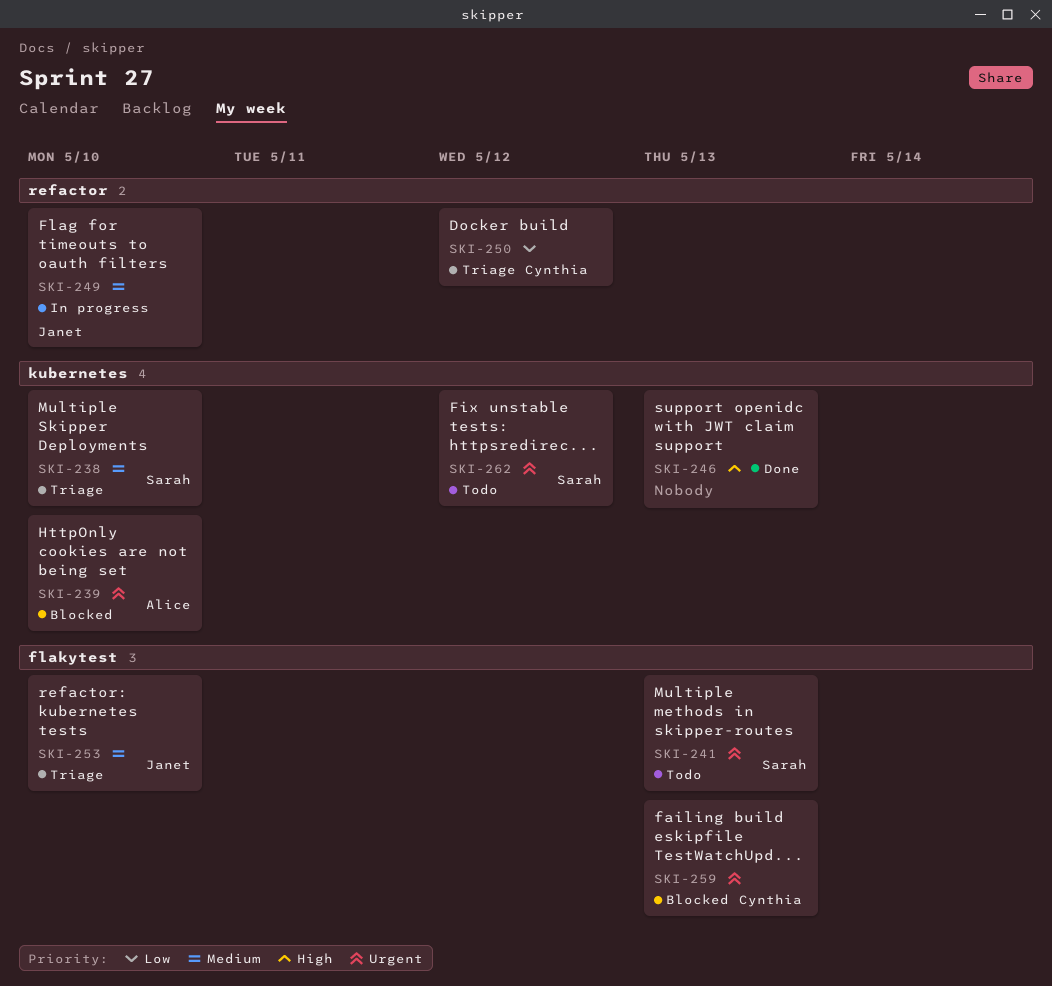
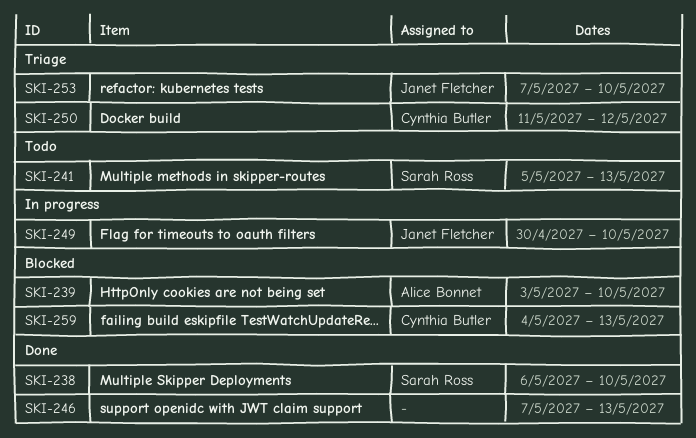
SKI-238, status: Triage -> Done
SKI-262: present -> none

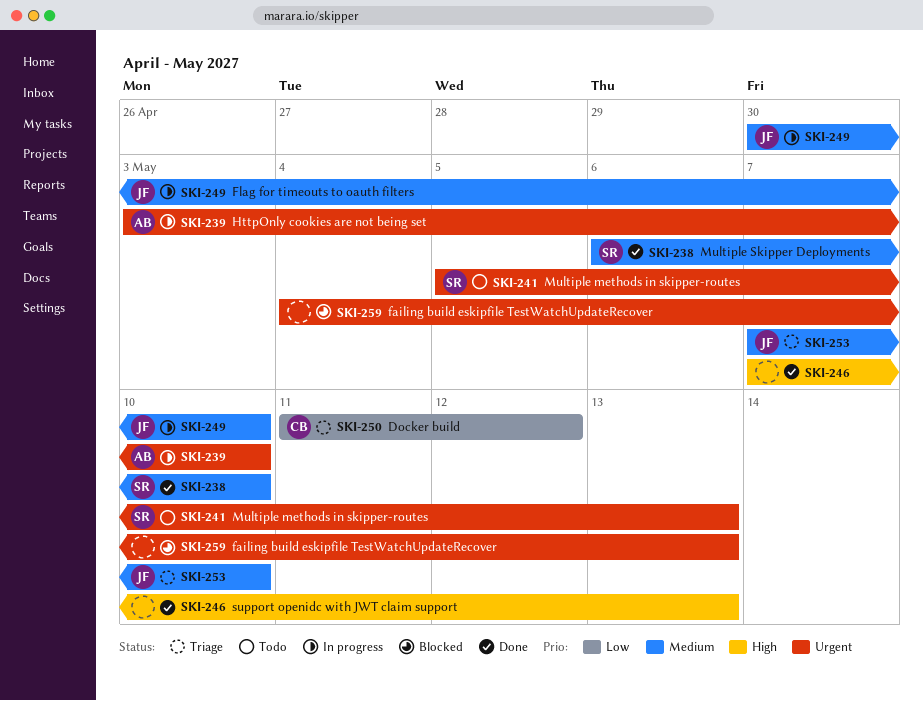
SKI-239, status: Blocked -> In progress
SKI-259, owner: Cynthia Butler -> none

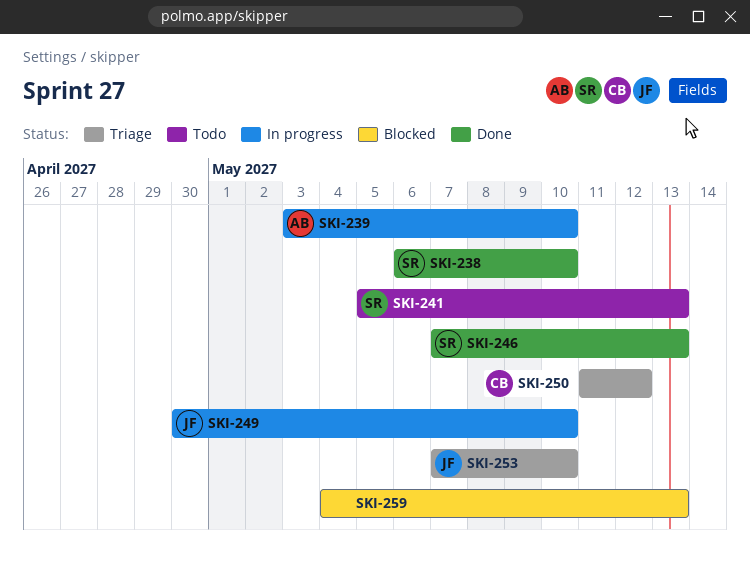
SKI-246, owner: none -> SR

